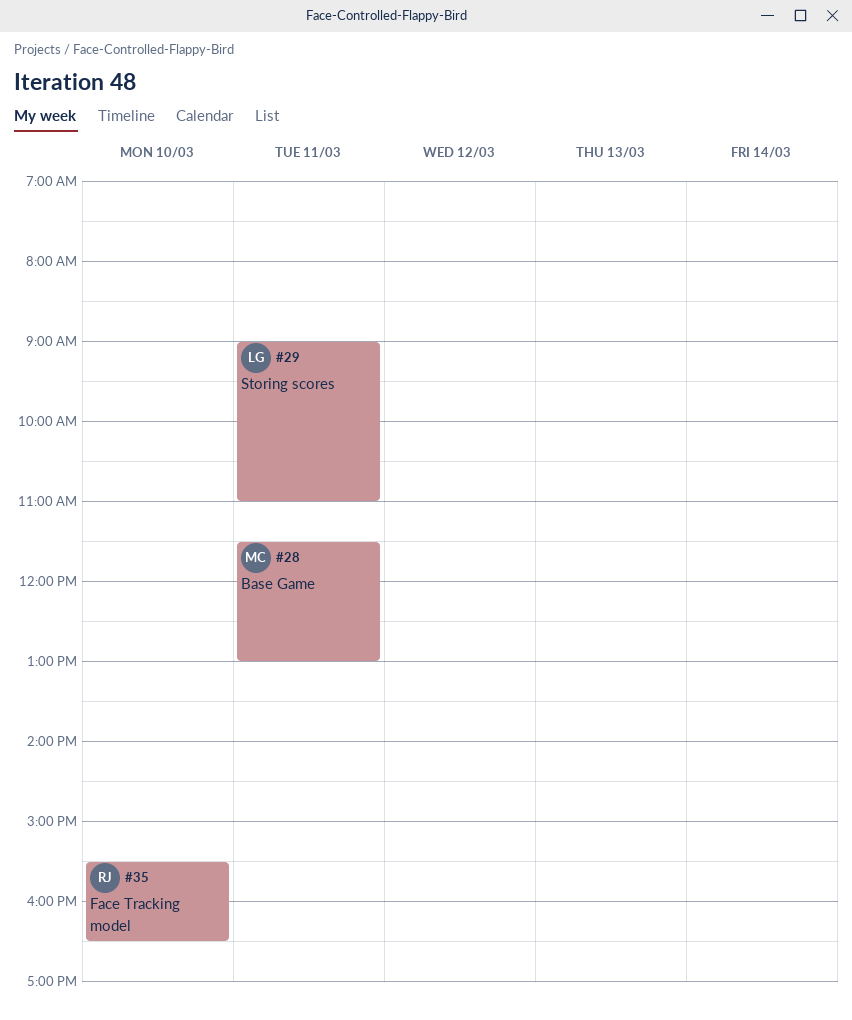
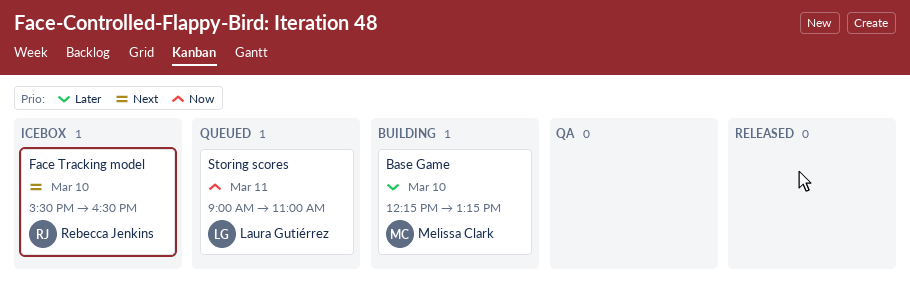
Base Game, day: Mar 11 -> Mar 10
Base Game, begins: 11:30 -> 12:15
Base Game, ends: 13:00 -> 13:15

